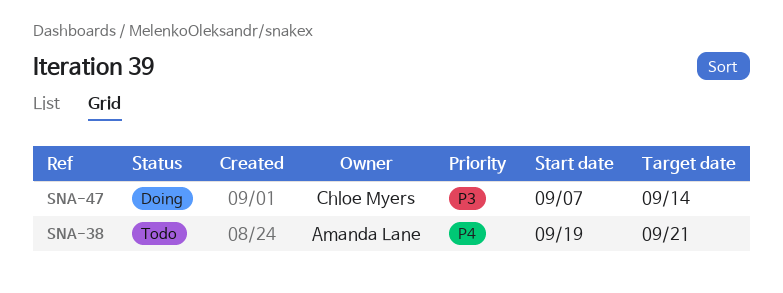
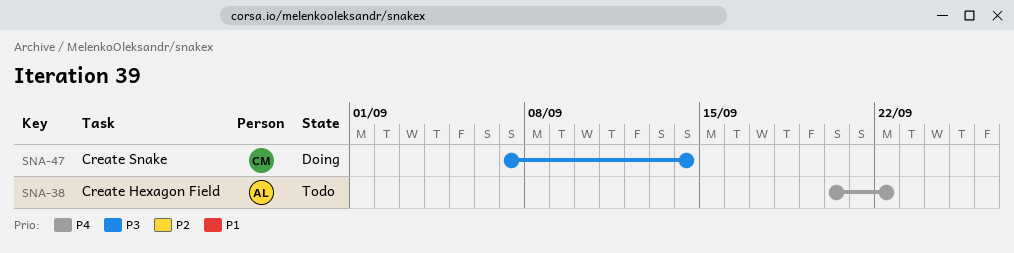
SNA-38, start: Sep 19 -> Sep 20
SNA-38, due: Sep 21 -> Sep 22

